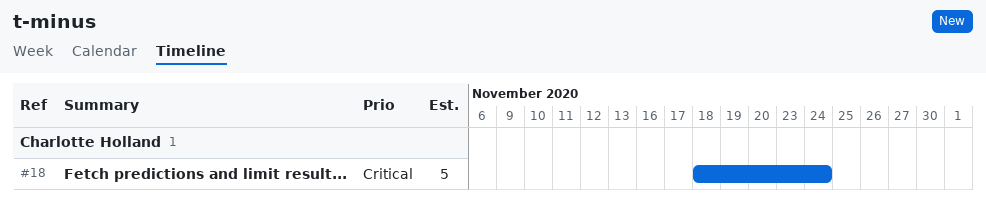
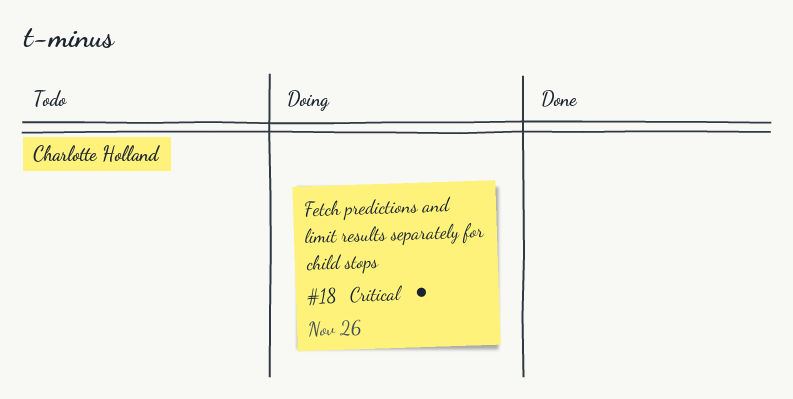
#18, estimate: 5 -> 1
#18, due: Nov 24 -> Nov 26

